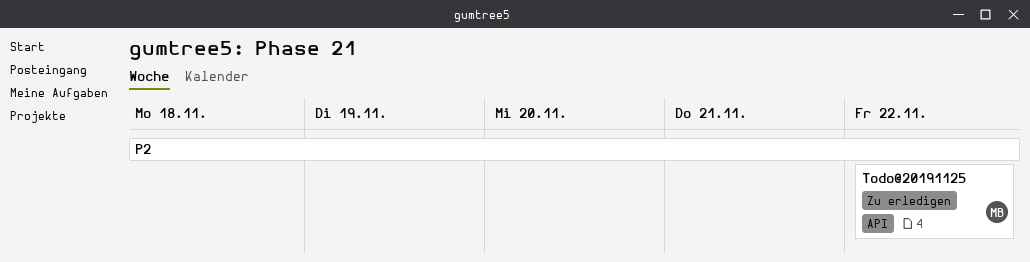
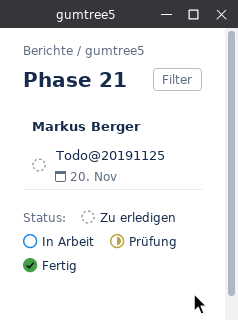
Todo@20191125, due: Nov 22 -> Nov 20

